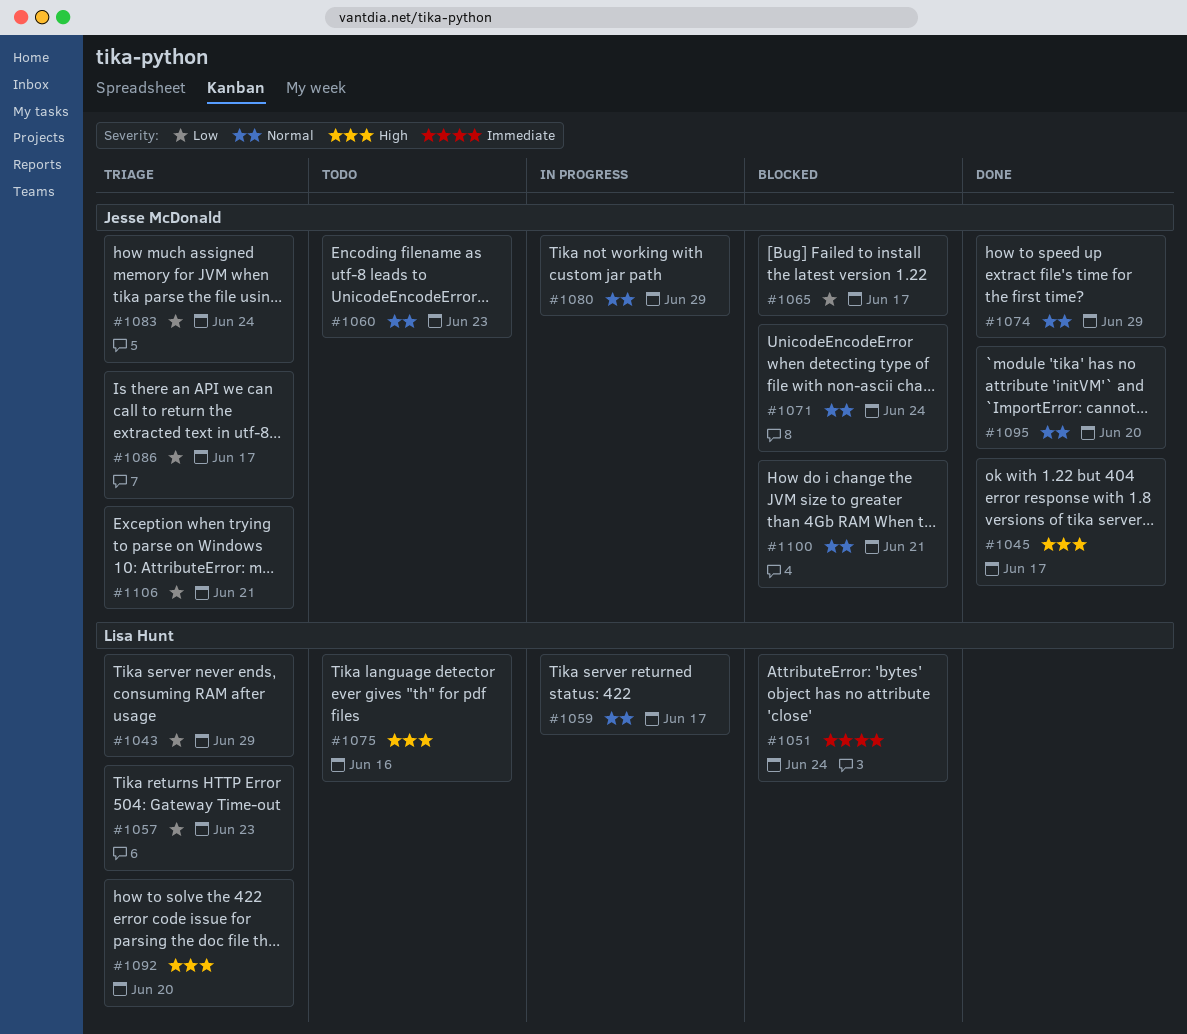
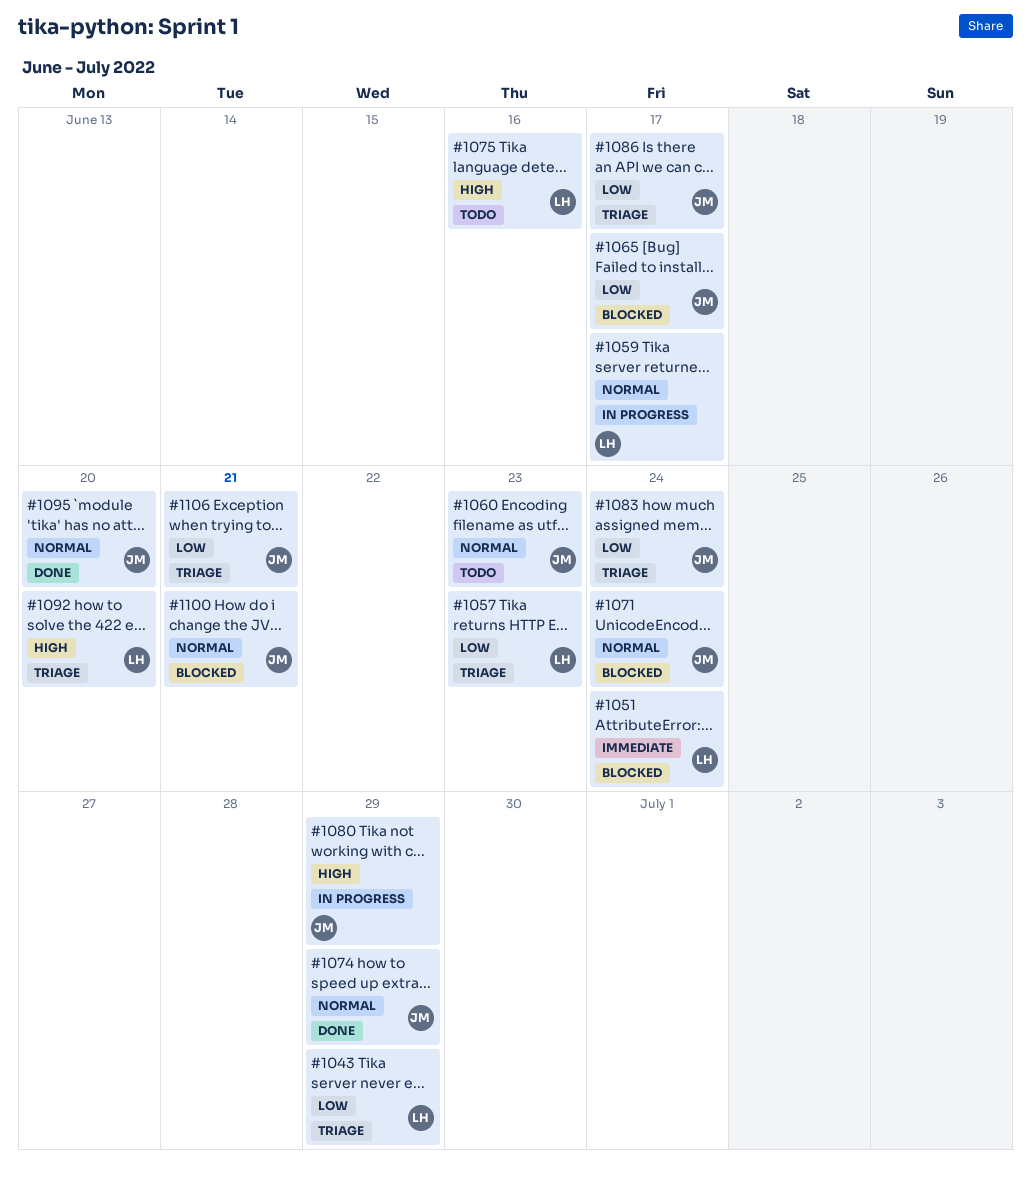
#1045: present -> none
#1080, priority: Normal -> High

